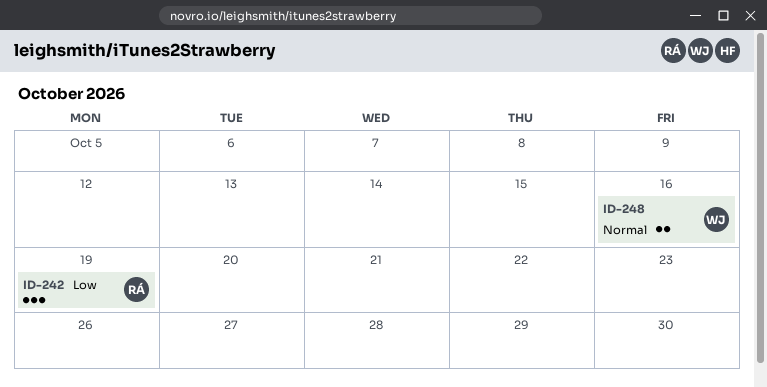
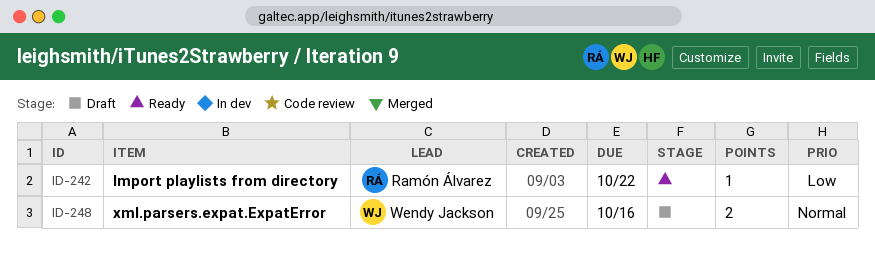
ID-242, estimate: 3 -> 1
ID-242, due: Oct 19 -> Oct 22

